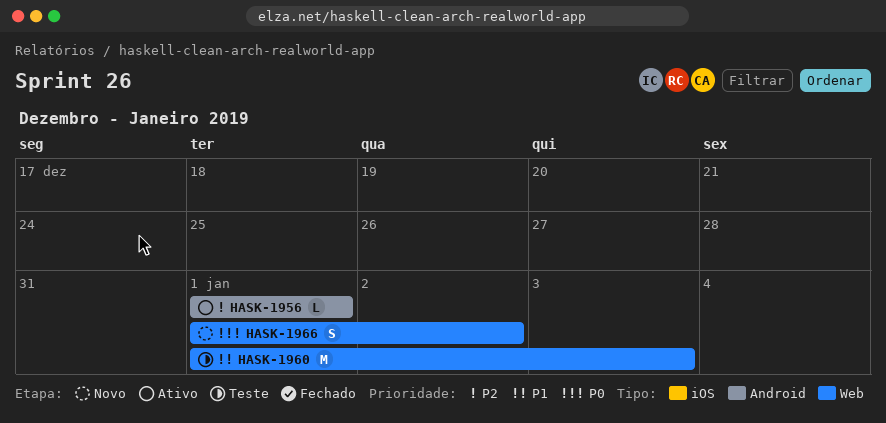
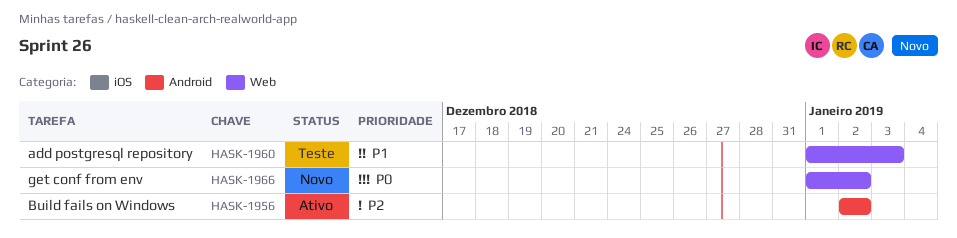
HASK-1956, start: Jan 1 -> Jan 2
HASK-1956, due: Jan 1 -> Jan 2

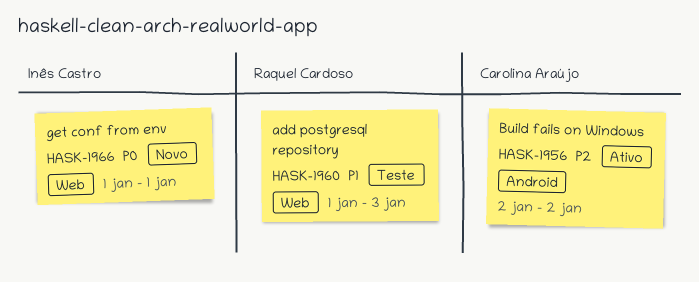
HASK-1966, due: Jan 2 -> Jan 1

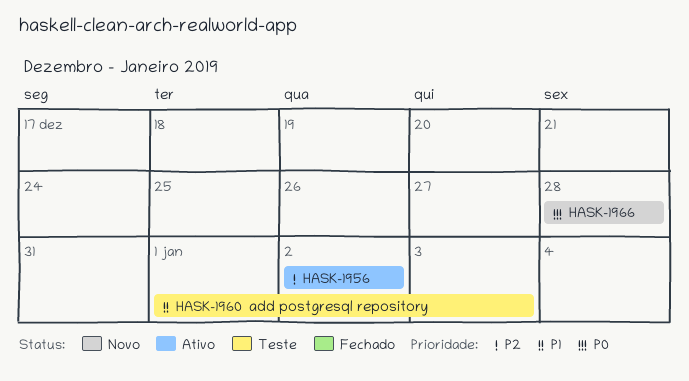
HASK-1966, start: Jan 1 -> Dec 28
HASK-1966, due: Jan 1 -> Dec 28

